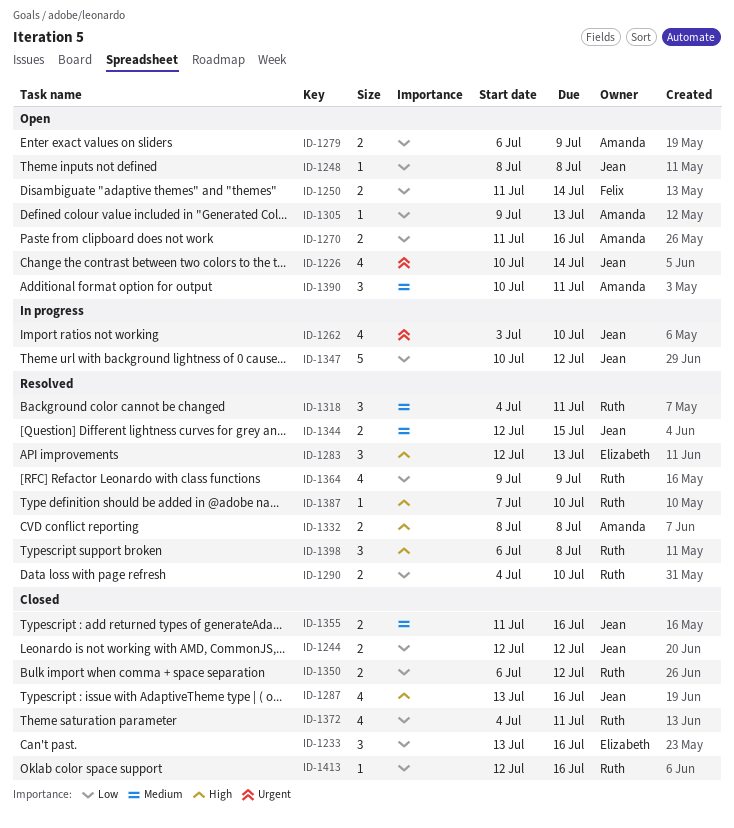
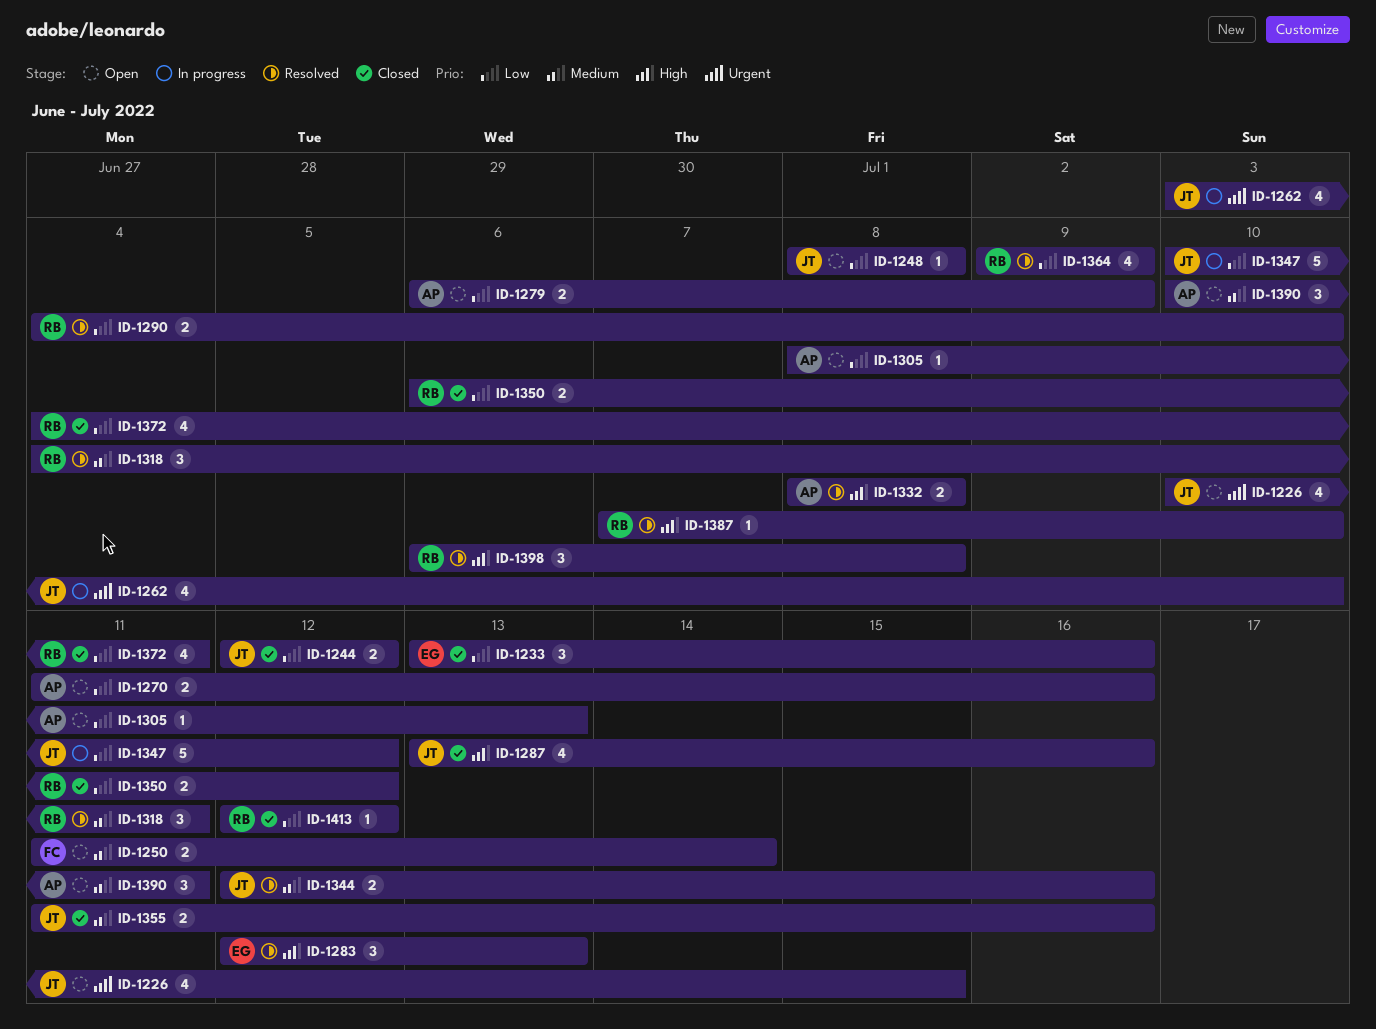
ID-1226, due: Jul 14 -> Jul 15
ID-1250, priority: Low -> Medium
ID-1305, start: Jul 9 -> Jul 8
ID-1344, due: Jul 15 -> Jul 16
ID-1413, due: Jul 16 -> Jul 12

